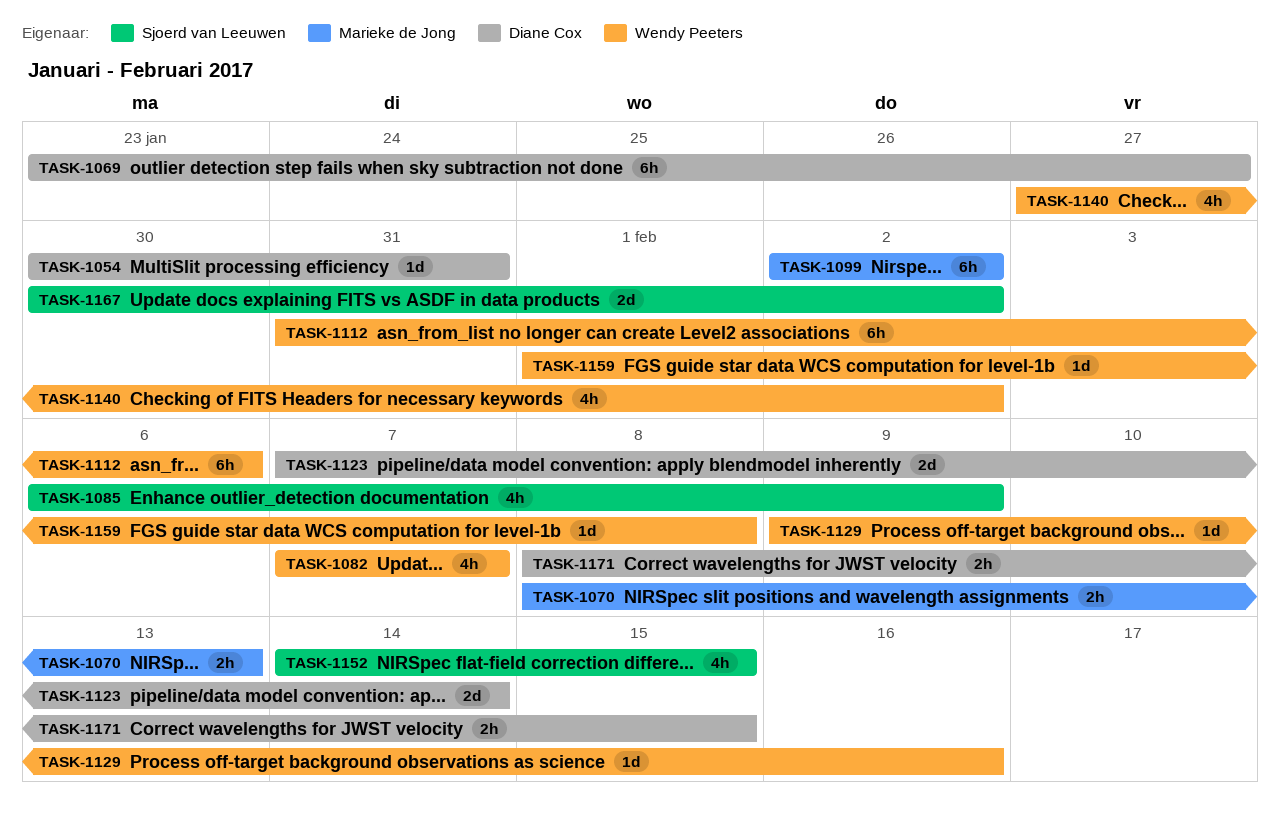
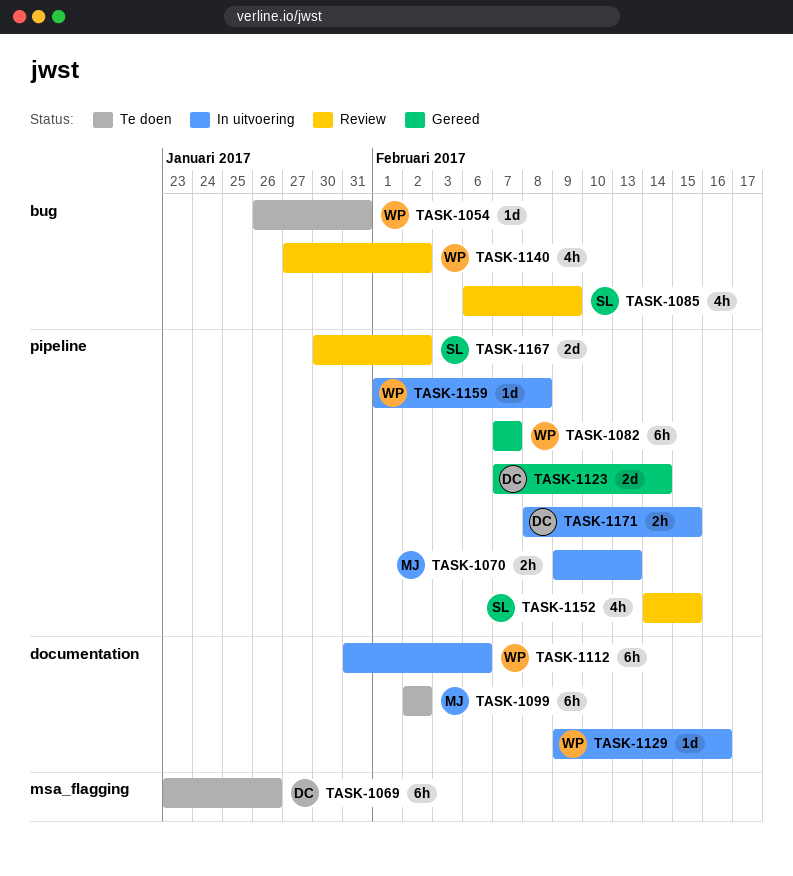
TASK-1054, owner: Diane Cox -> Wendy Peeters
TASK-1054, start: Jan 30 -> Jan 26
TASK-1069, due: Jan 27 -> Jan 26
TASK-1070, start: Feb 8 -> Feb 9
TASK-1082, estimate: 4h -> 6h

